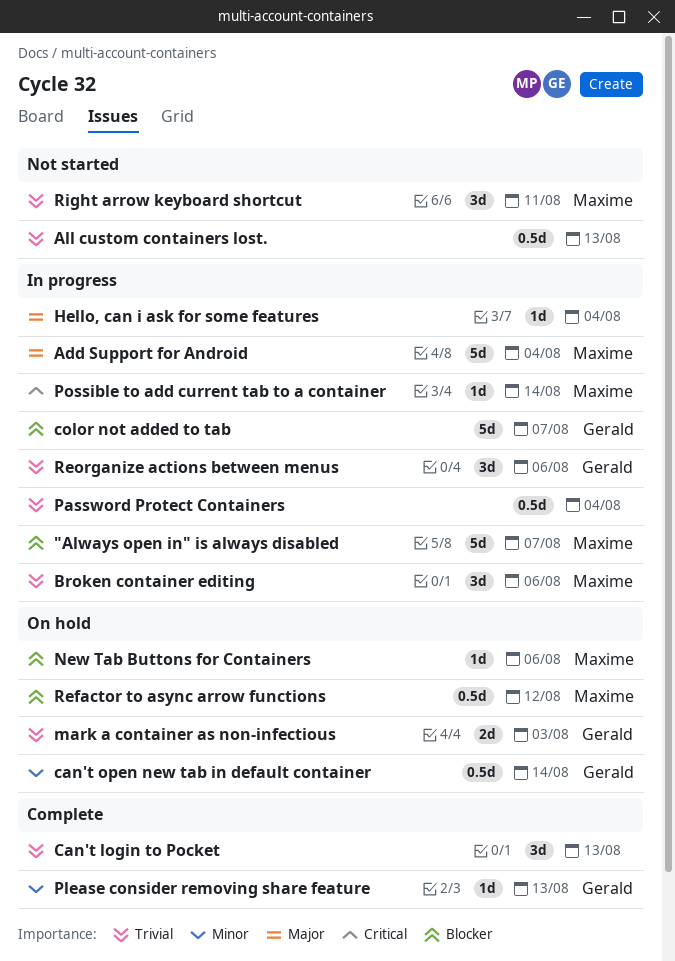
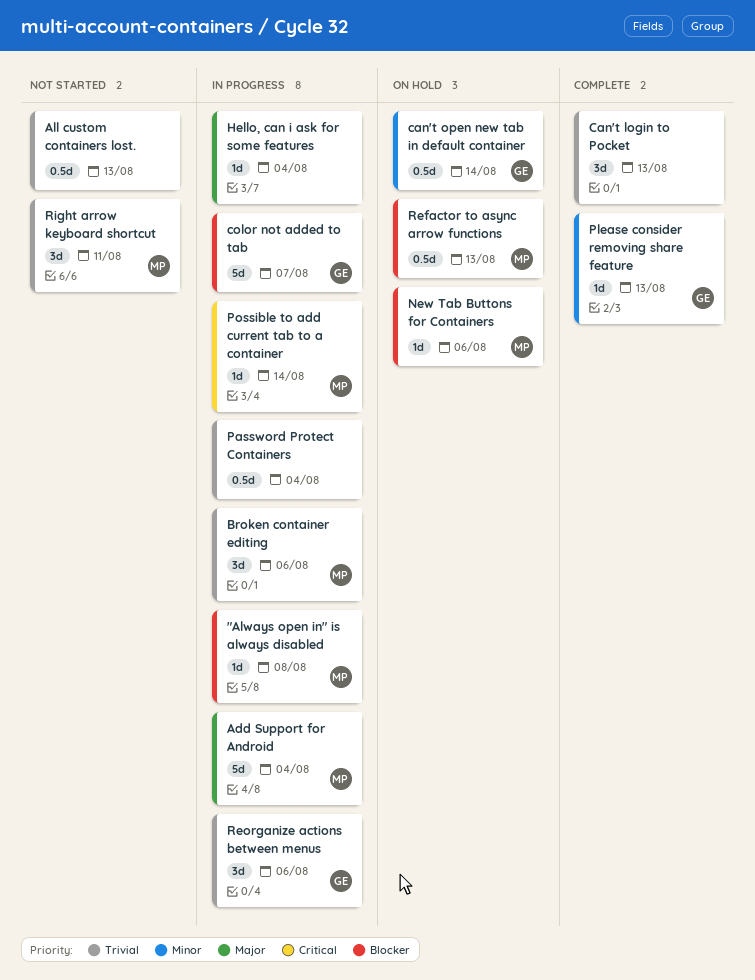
"Always open in" is always disabled, estimate: 5d -> 1d
"Always open in" is always disabled, due: Aug 7 -> Aug 8
mark a container as non-infectious: present -> none
Refactor to async arrow functions, due: Aug 12 -> Aug 13

